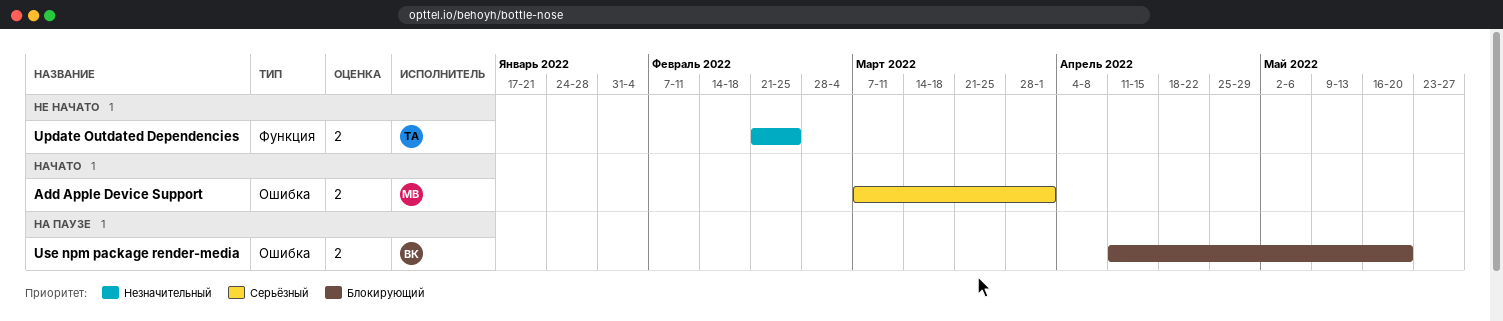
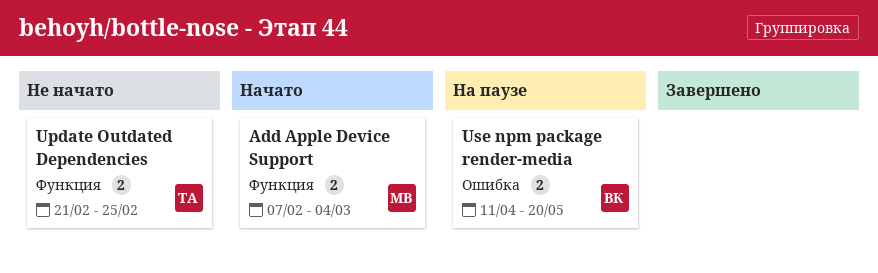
Add Apple Device Support, label: Ошибка -> Функция
Add Apple Device Support, start: Mar 7 -> Feb 7
Add Apple Device Support, due: Apr 1 -> Mar 4

